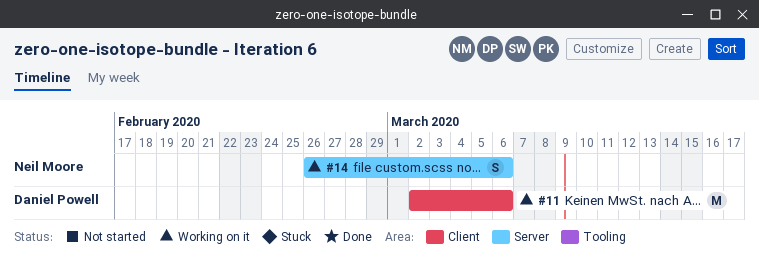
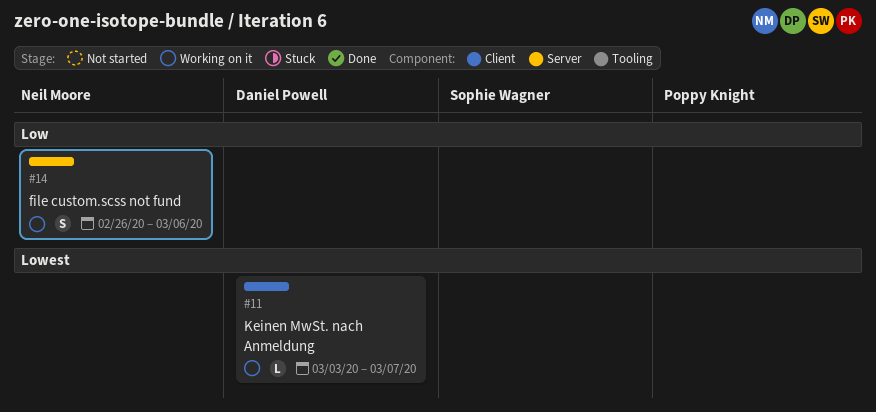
#11, estimate: M -> L
#11, start: Mar 2 -> Mar 3
#11, due: Mar 6 -> Mar 7

